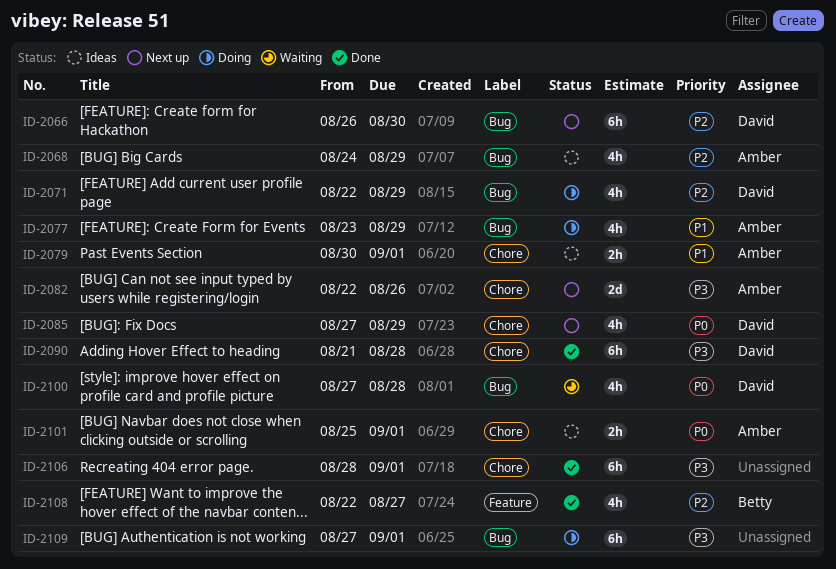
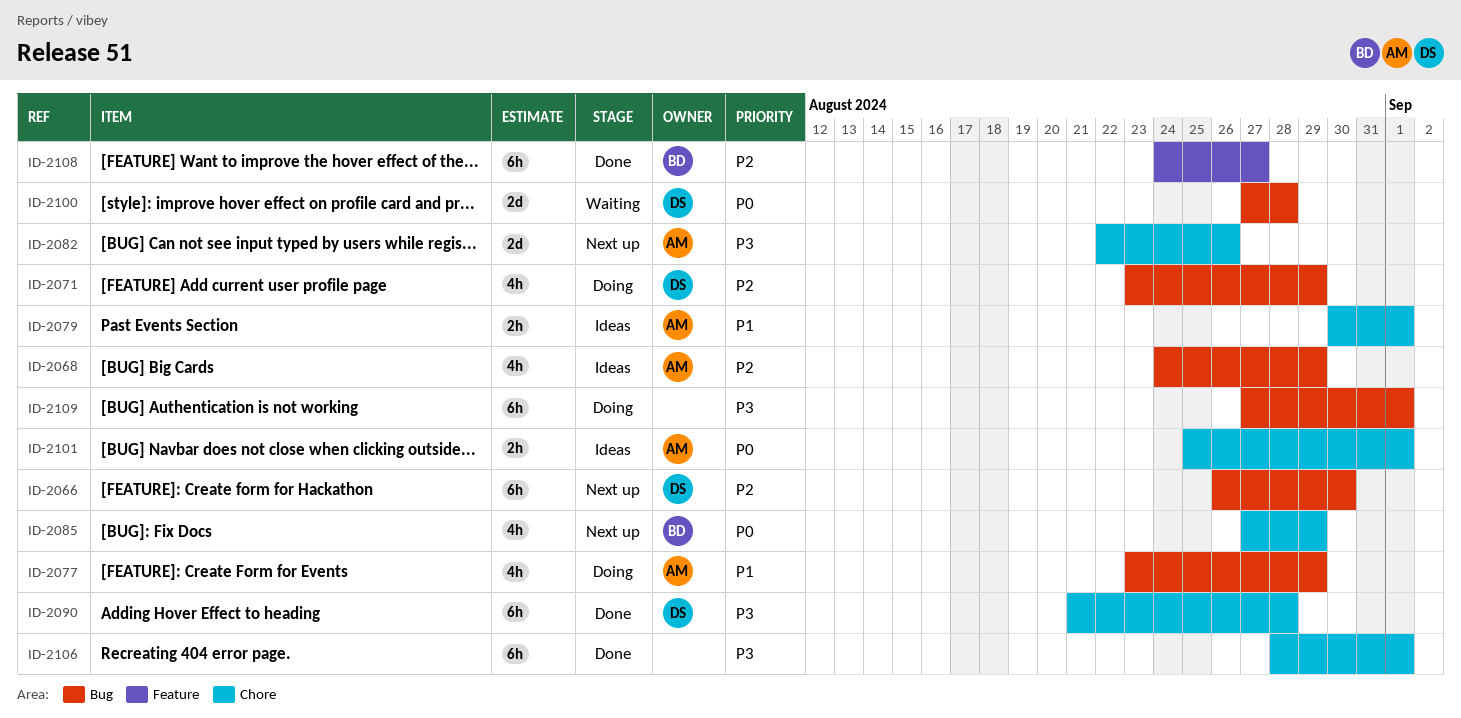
ID-2071, start: Aug 22 -> Aug 23
ID-2085, owner: David -> Betty
ID-2100, estimate: 4h -> 2d
ID-2108, estimate: 4h -> 6h
ID-2108, start: Aug 22 -> Aug 24

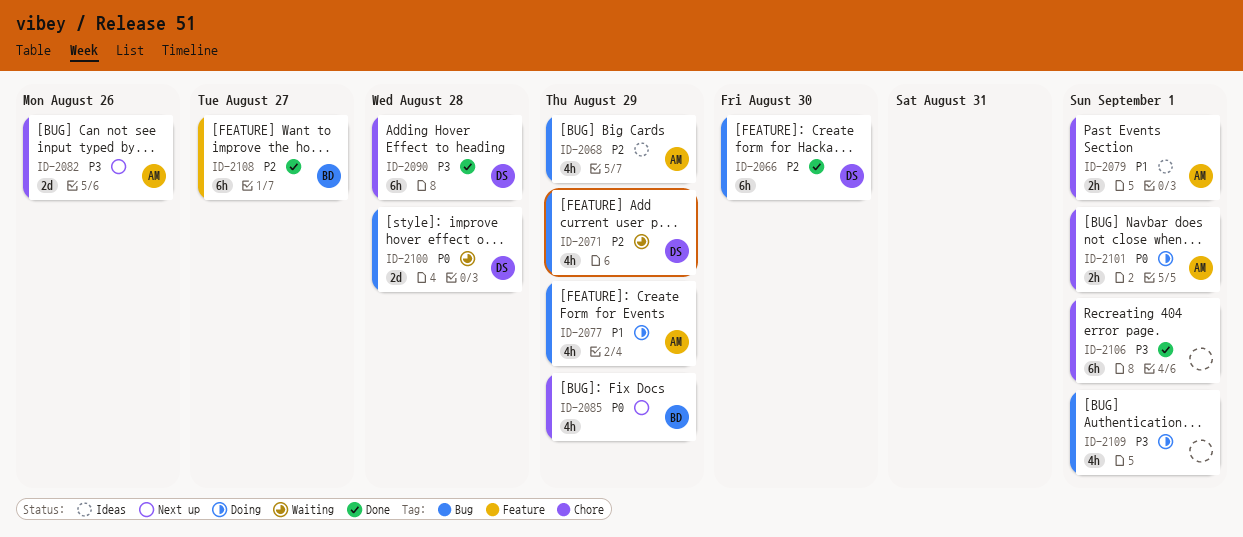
ID-2066, status: Next up -> Done
ID-2071, status: Doing -> Waiting
ID-2101, status: Ideas -> Doing
ID-2109, estimate: 6h -> 4h

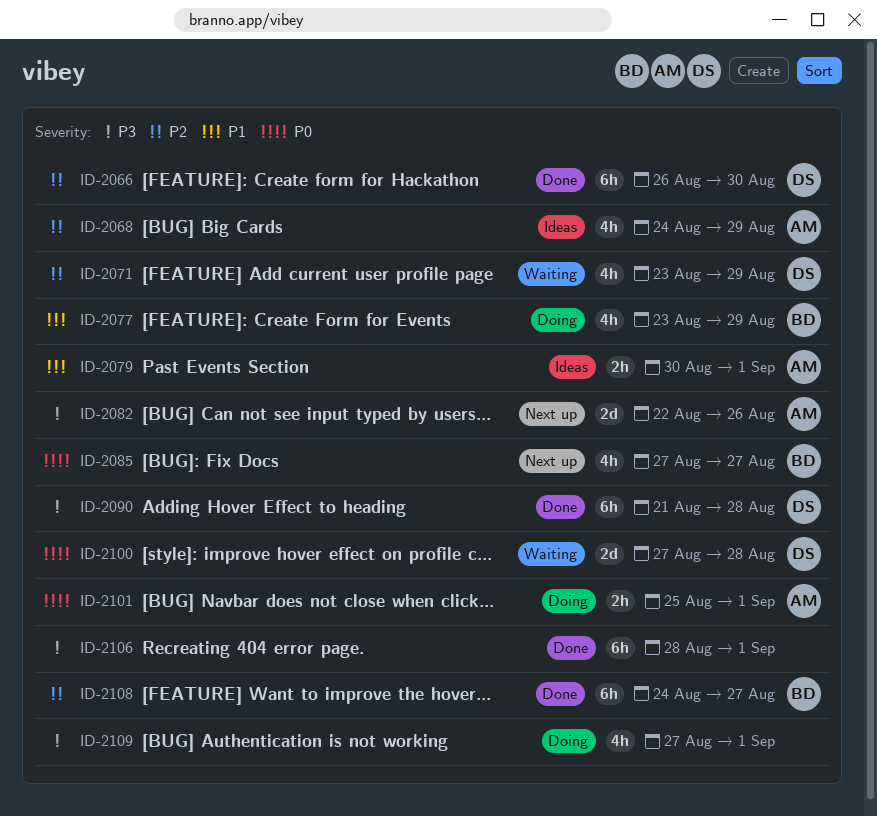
ID-2077, owner: AM -> BD
ID-2085, due: Aug 29 -> Aug 27

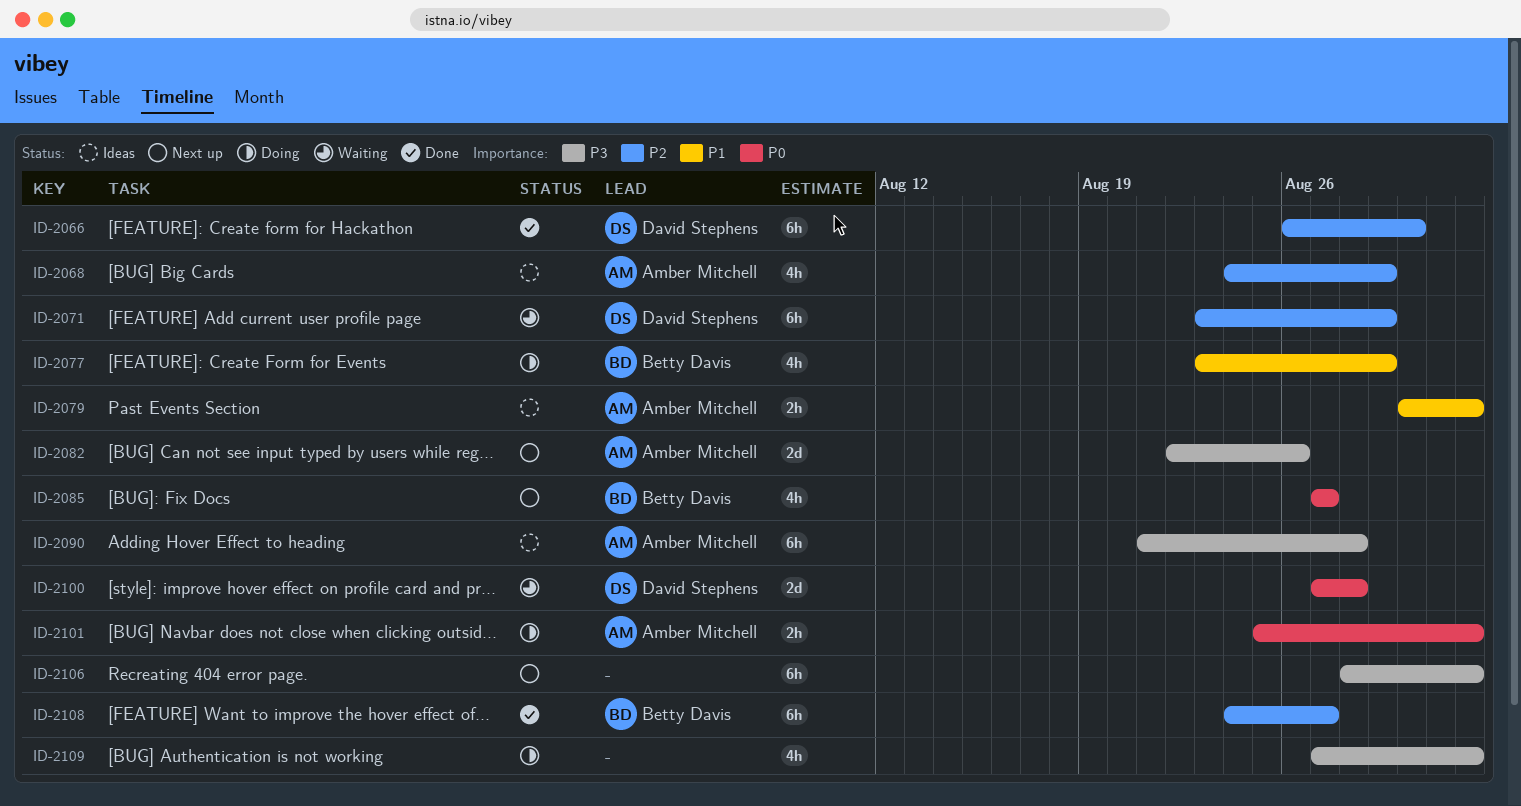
ID-2071, estimate: 4h -> 6h
ID-2090, status: Done -> Ideas
ID-2090, owner: David Stephens -> Amber Mitchell
ID-2106, status: Done -> Next up

